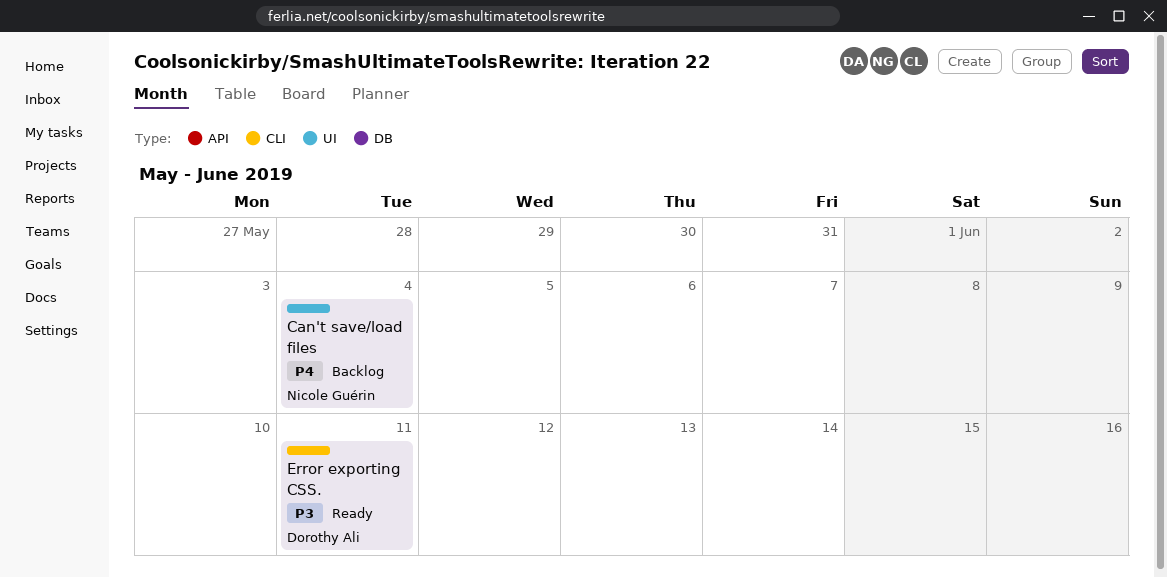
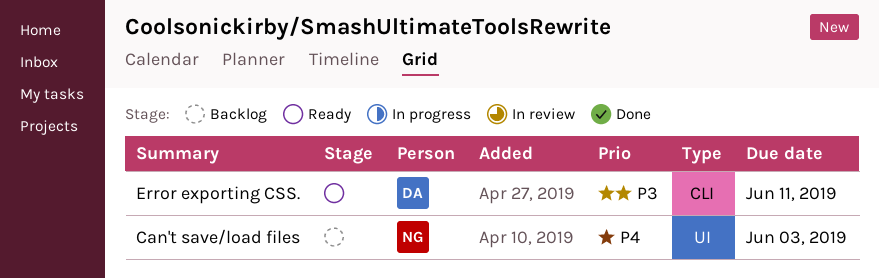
Can't save/load files, due: Jun 4 -> Jun 3

